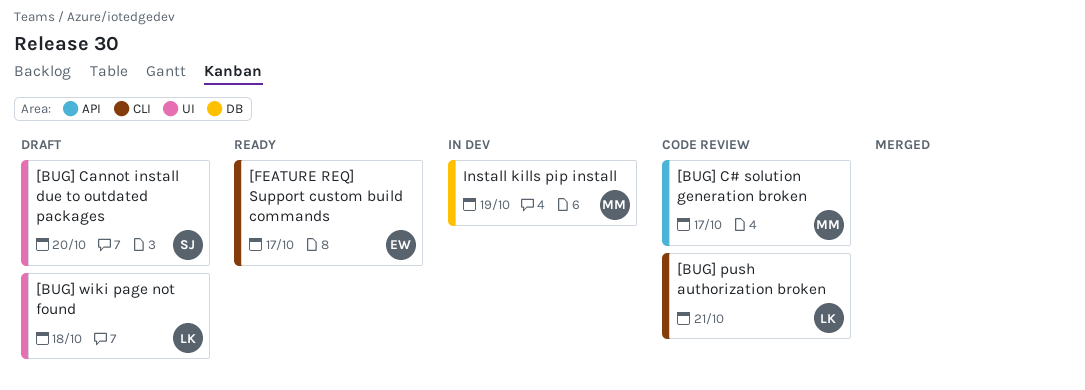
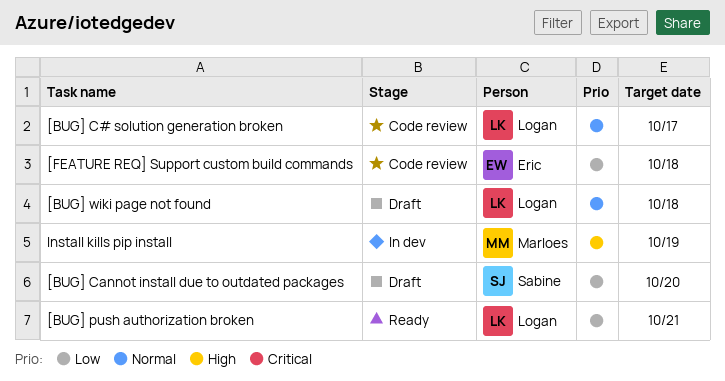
[BUG] C# solution generation broken, owner: Marloes -> Logan
[BUG] push authorization broken, status: Code review -> Ready
[FEATURE REQ] Support custom build commands, status: Ready -> Code review
[FEATURE REQ] Support custom build commands, due: Oct 17 -> Oct 18

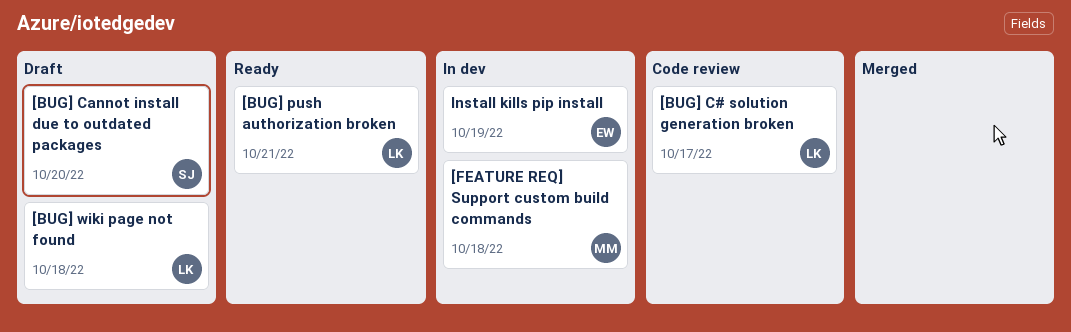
[FEATURE REQ] Support custom build commands, status: Code review -> In dev
[FEATURE REQ] Support custom build commands, owner: Eric -> Marloes
Install kills pip install, owner: Marloes -> Eric

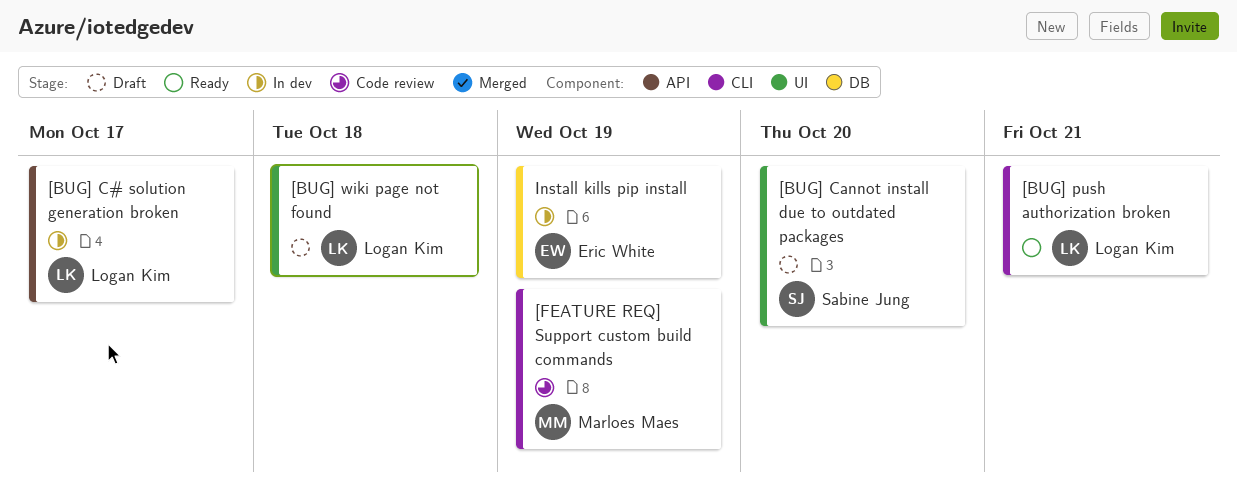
[BUG] C# solution generation broken, status: Code review -> In dev
[FEATURE REQ] Support custom build commands, status: In dev -> Code review
[FEATURE REQ] Support custom build commands, due: Oct 18 -> Oct 19

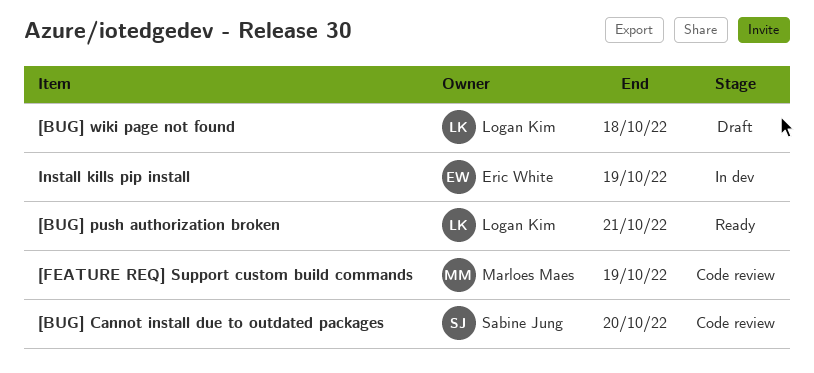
[BUG] C# solution generation broken: present -> none
[BUG] Cannot install due to outdated packages, status: Draft -> Code review

